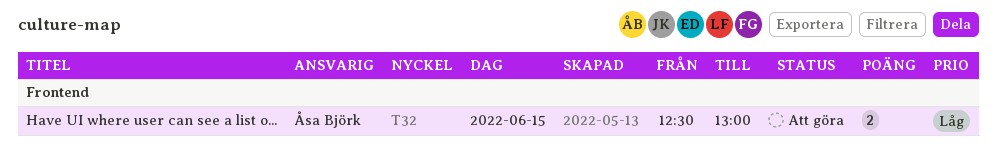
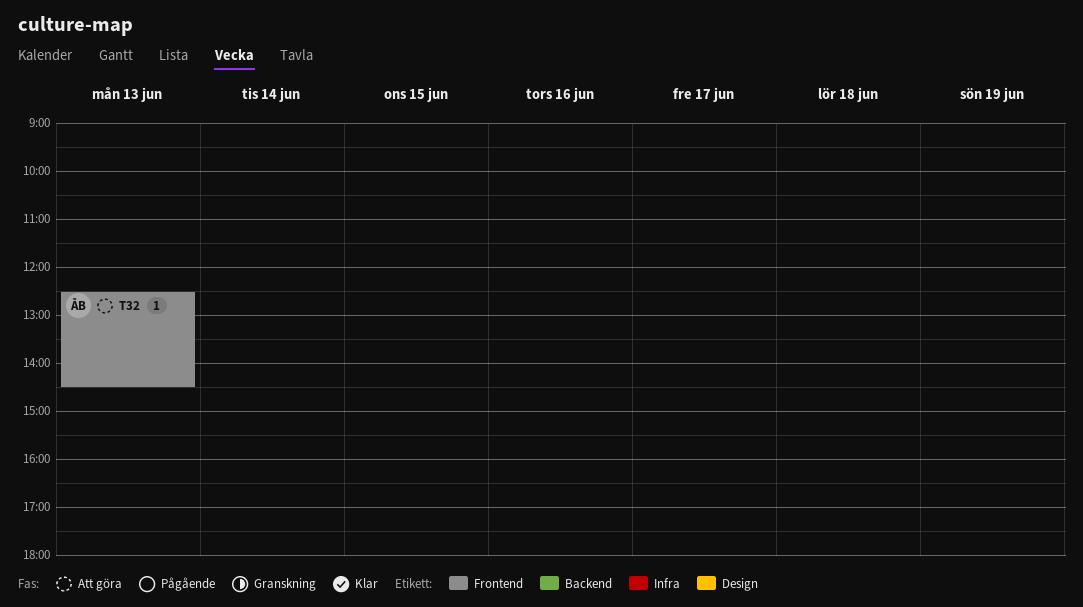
T32, estimate: 2 -> 1
T32, day: Jun 15 -> Jun 13
T32, ends: 13:00 -> 14:30

